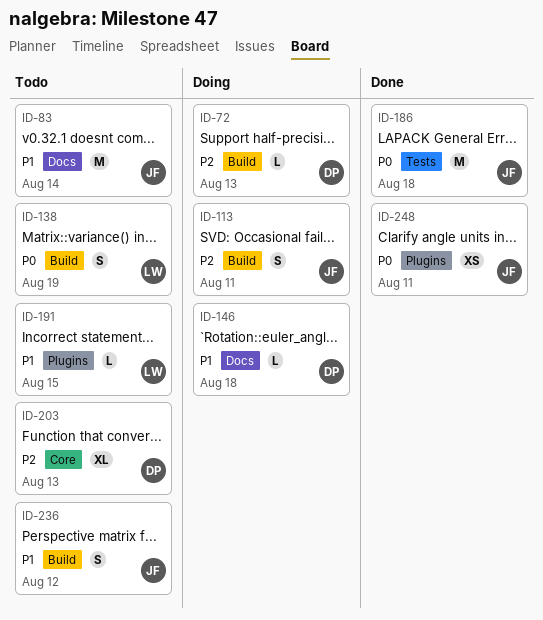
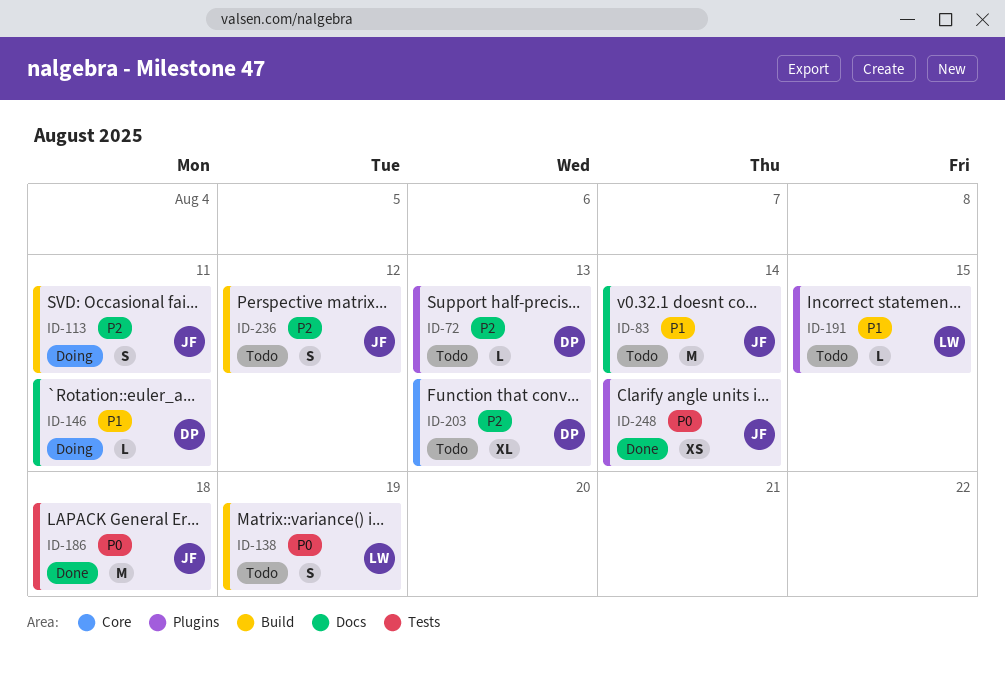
ID-72, status: Doing -> Todo
ID-72, label: Build -> Plugins
ID-146, due: Aug 18 -> Aug 11
ID-236, priority: P1 -> P2
ID-248, due: Aug 11 -> Aug 14

